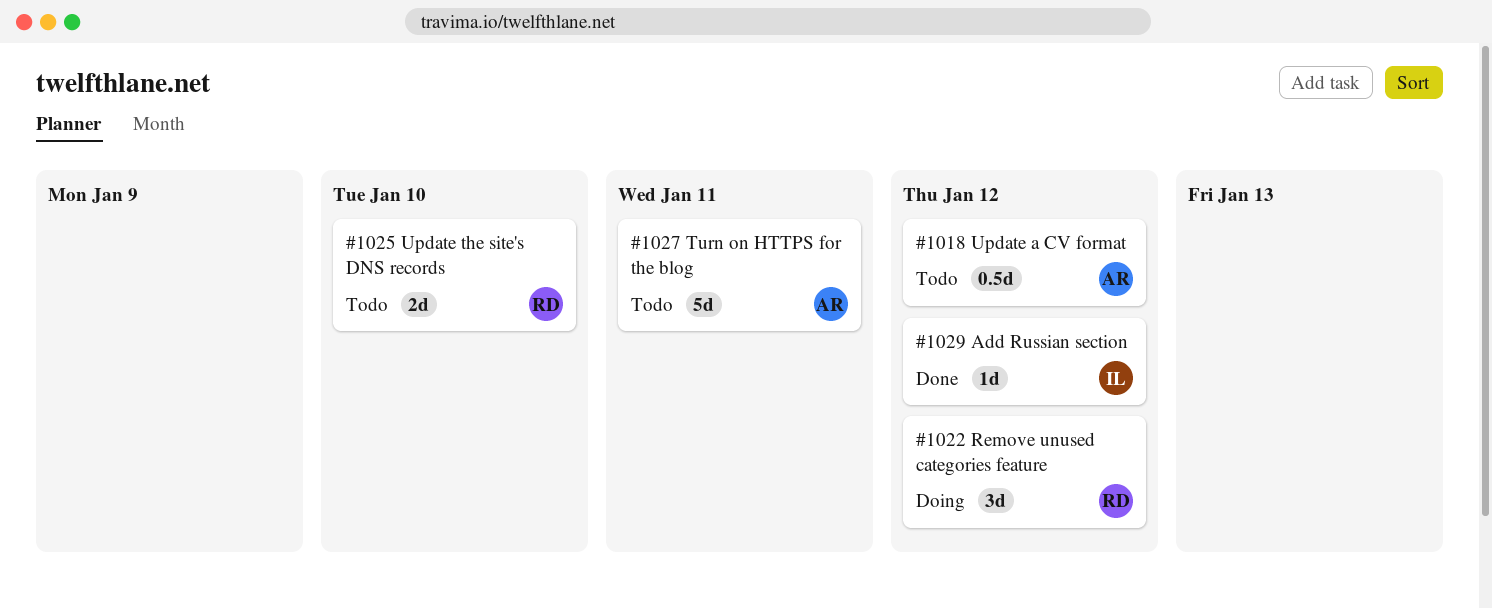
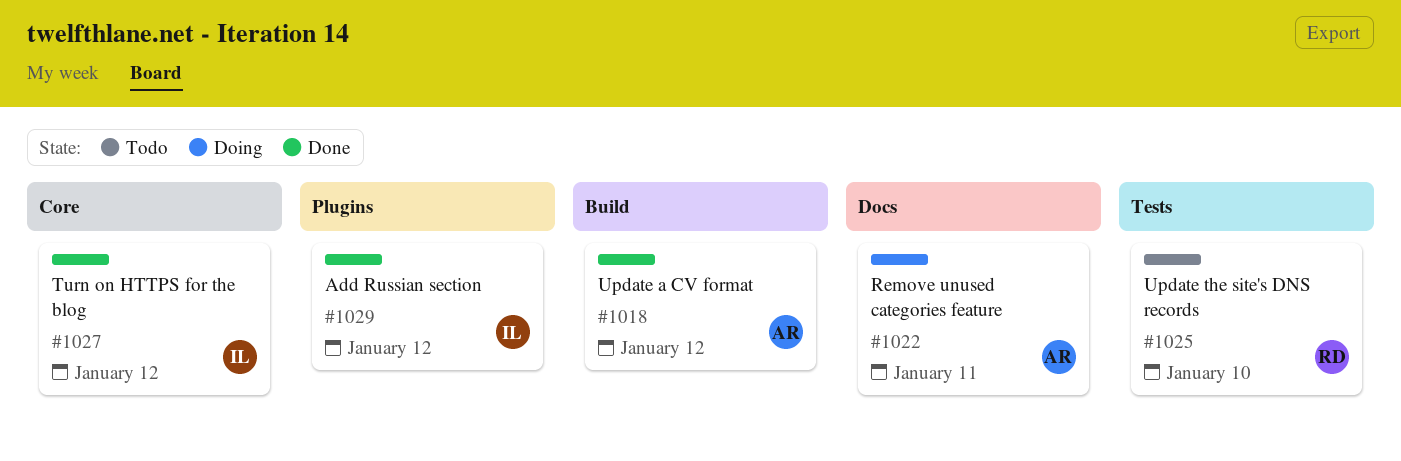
#1018, status: Todo -> Done
#1022, owner: RD -> AR
#1022, due: Jan 12 -> Jan 11
#1027, status: Todo -> Done
#1027, owner: AR -> IL
#1027, due: Jan 11 -> Jan 12

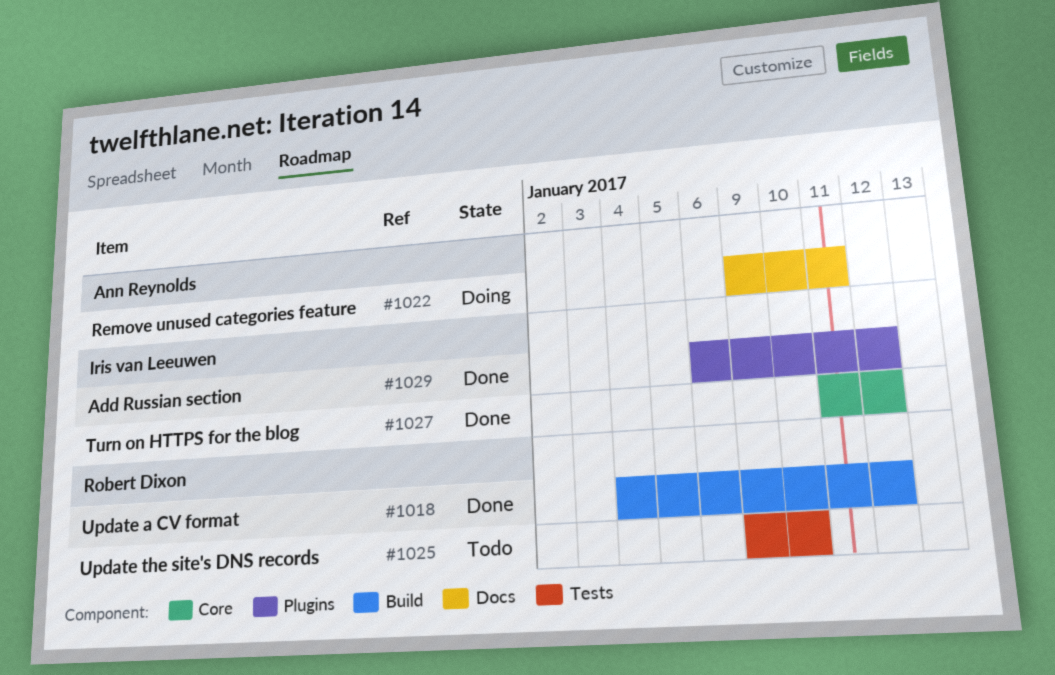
#1018, owner: Ann Reynolds -> Robert Dixon

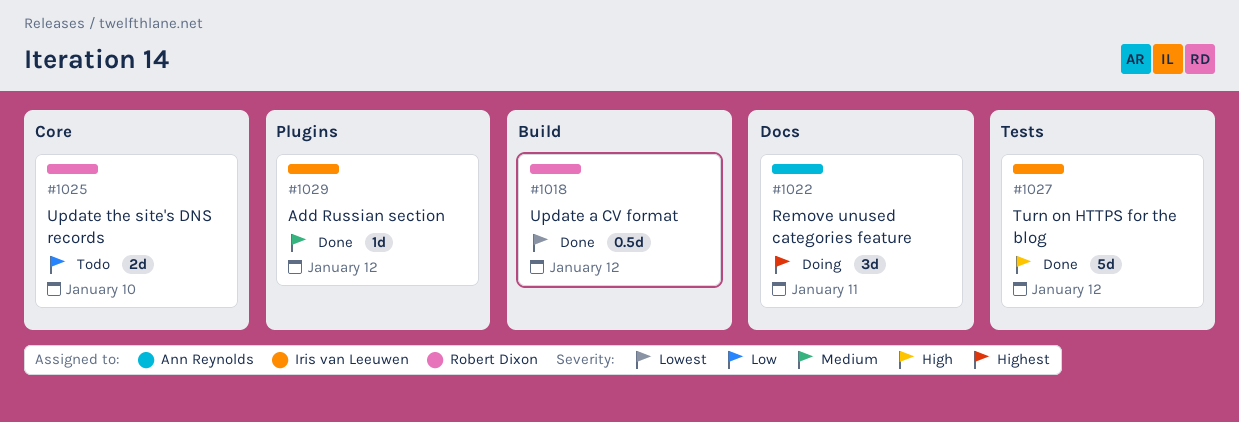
#1025, label: Tests -> Core
#1027, label: Core -> Tests

